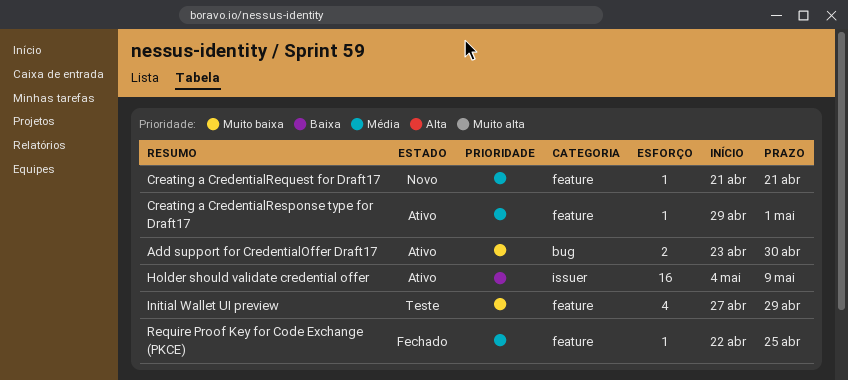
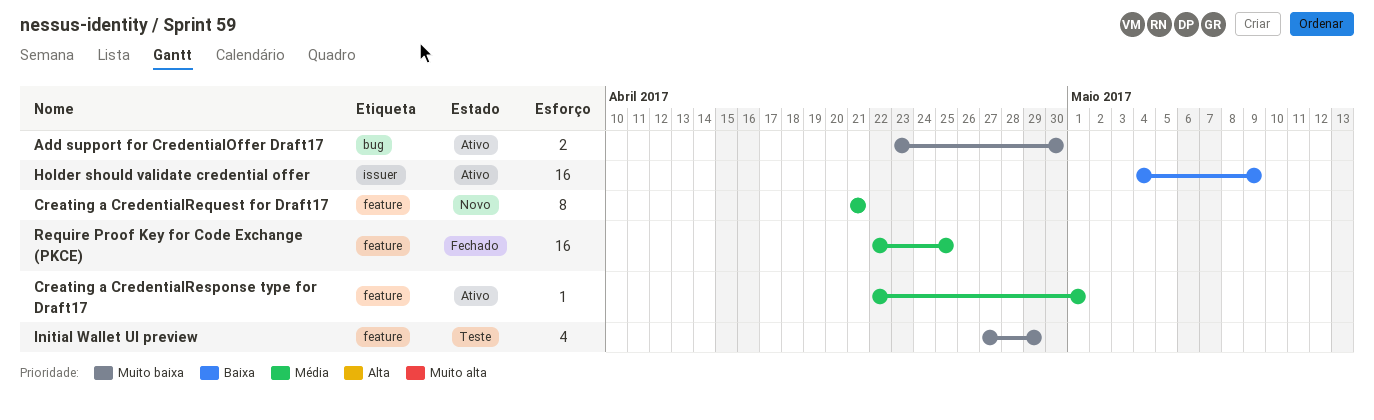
Creating a CredentialRequest for Draft17, estimate: 1 -> 8
Creating a CredentialResponse type for Draft17, start: Apr 29 -> Apr 22
Require Proof Key for Code Exchange (PKCE), estimate: 1 -> 16

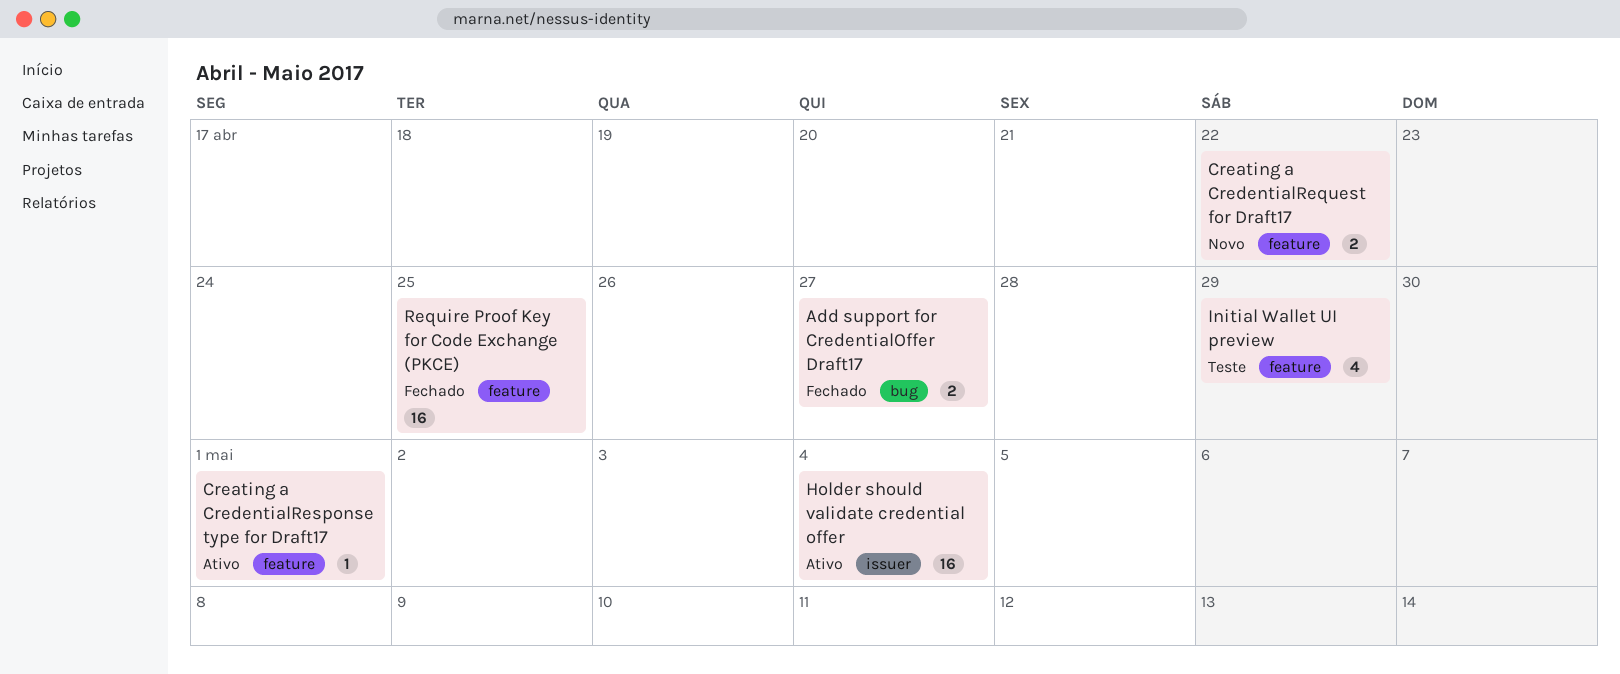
Add support for CredentialOffer Draft17, status: Ativo -> Fechado
Add support for CredentialOffer Draft17, due: Apr 30 -> Apr 27
Creating a CredentialRequest for Draft17, estimate: 8 -> 2
Creating a CredentialRequest for Draft17, due: Apr 21 -> Apr 22
Holder should validate credential offer, due: May 9 -> May 4

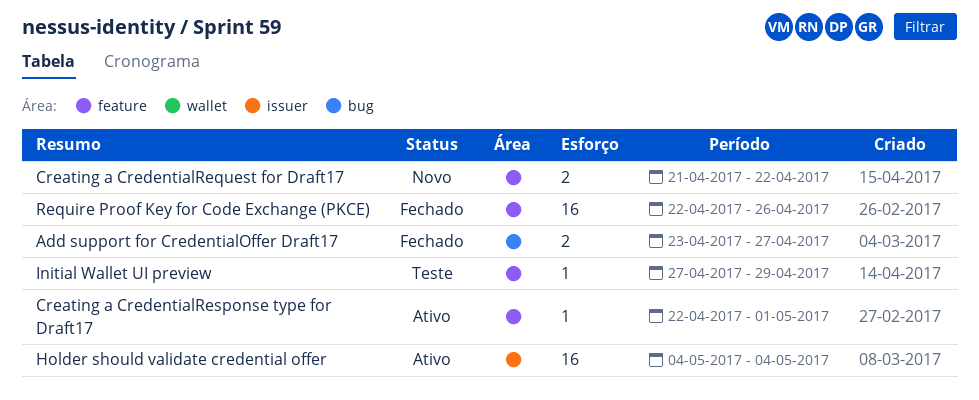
Initial Wallet UI preview, estimate: 4 -> 1
Require Proof Key for Code Exchange (PKCE), due: Apr 25 -> Apr 26

